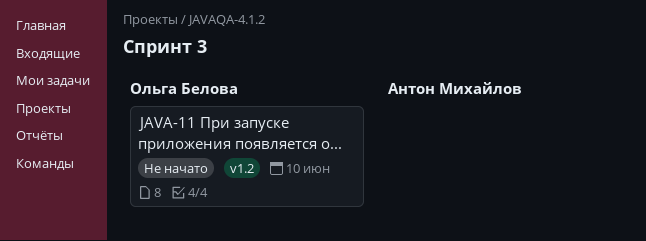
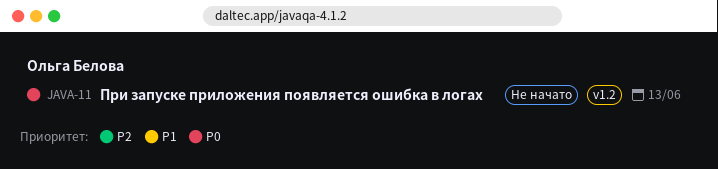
JAVA-11, due: Jun 10 -> Jun 13

